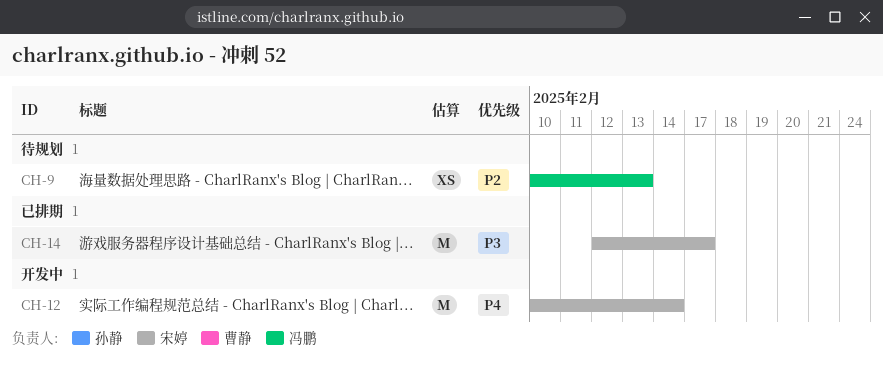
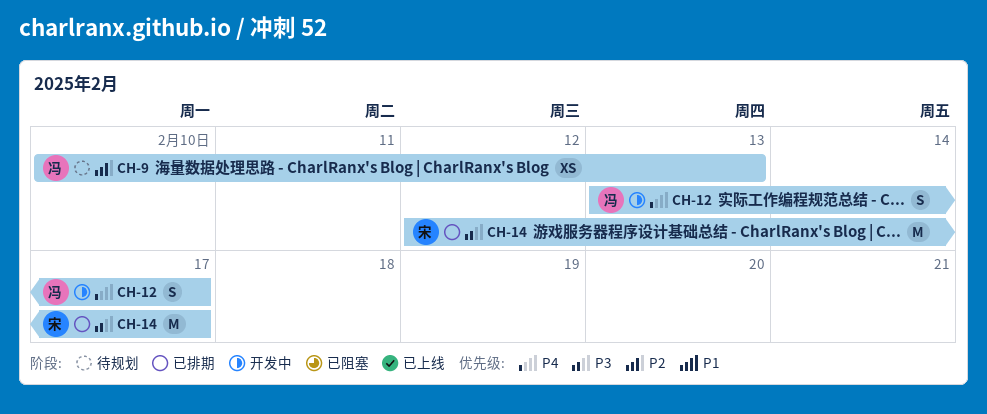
CH-12, owner: 宋婷 -> 冯鹏
CH-12, estimate: M -> S
CH-12, start: Feb 10 -> Feb 13
CH-12, due: Feb 14 -> Feb 17

